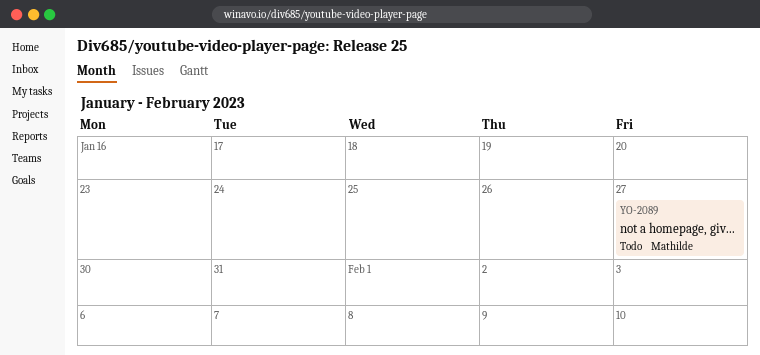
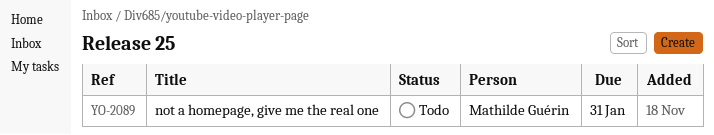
YO-2089, due: Jan 27 -> Jan 31

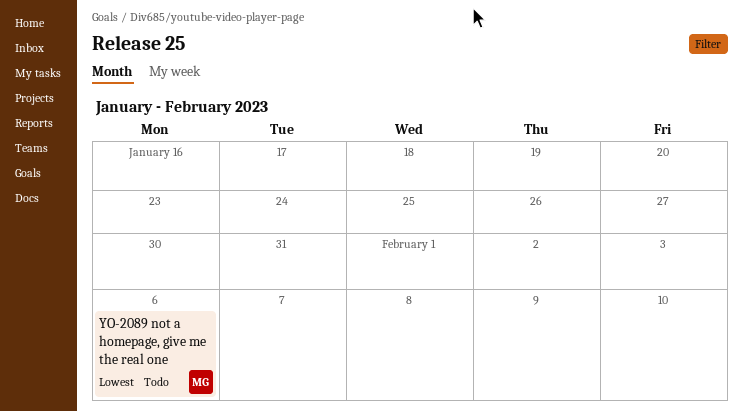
YO-2089, due: Jan 31 -> Feb 6

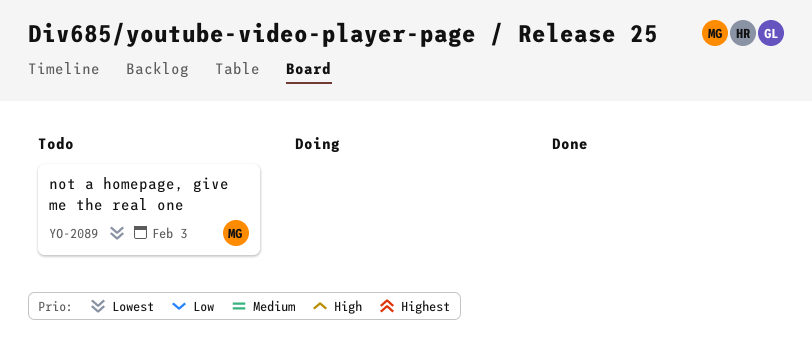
YO-2089, due: Feb 6 -> Feb 3

